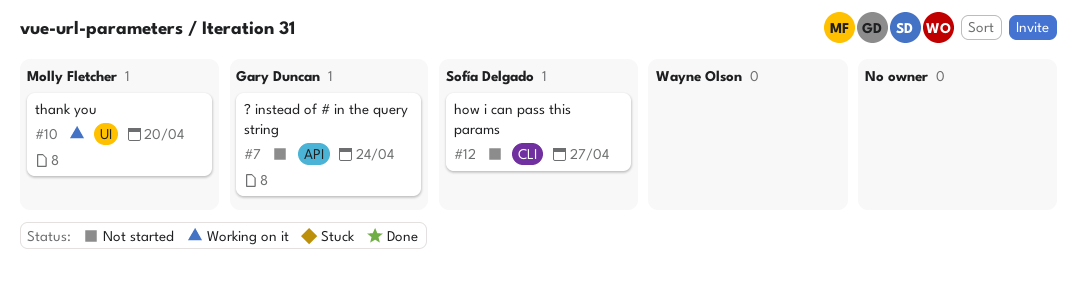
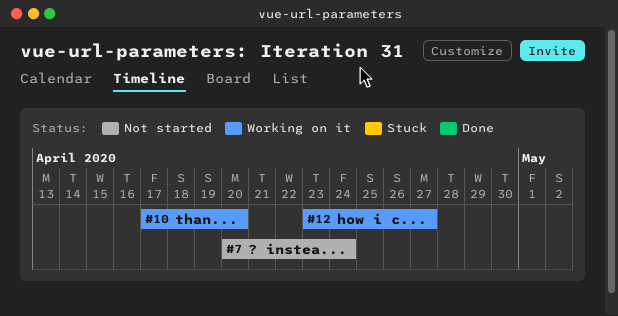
#12, status: Not started -> Working on it

